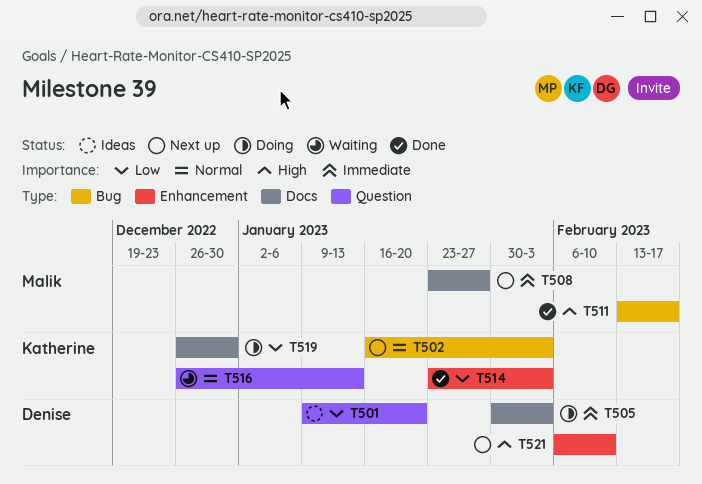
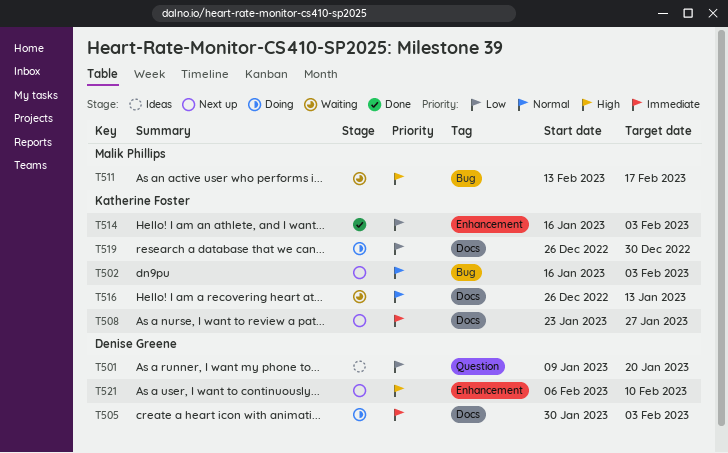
T508, owner: Malik Phillips -> Katherine Foster
T511, status: Done -> Waiting
T514, start: Jan 23 -> Jan 16
T516, label: Question -> Docs

